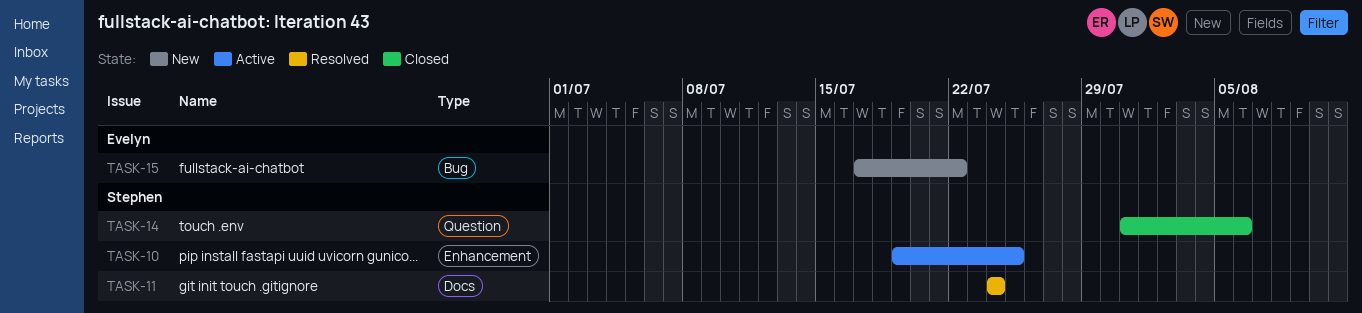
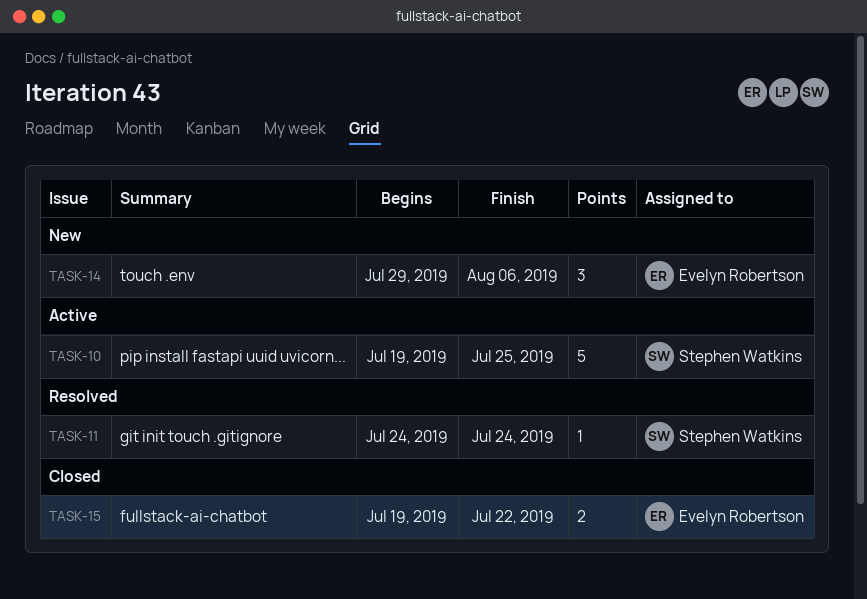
TASK-14, status: Closed -> New
TASK-14, owner: Stephen Watkins -> Evelyn Robertson
TASK-14, start: Jul 31 -> Jul 29
TASK-15, status: New -> Closed
TASK-15, start: Jul 17 -> Jul 19

